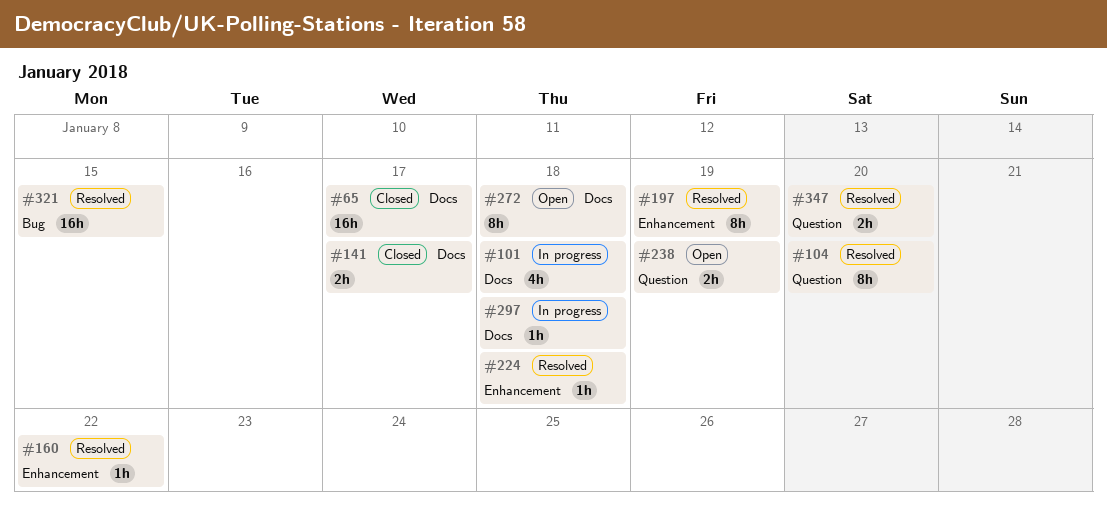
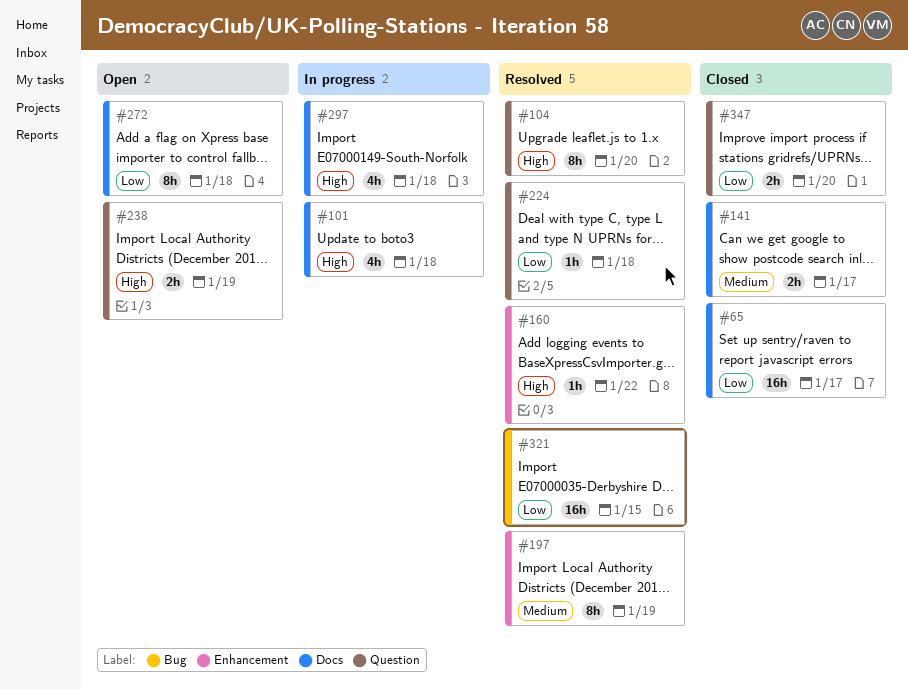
#224, label: Enhancement -> Question
#297, estimate: 1h -> 4h
#347, status: Resolved -> Closed

